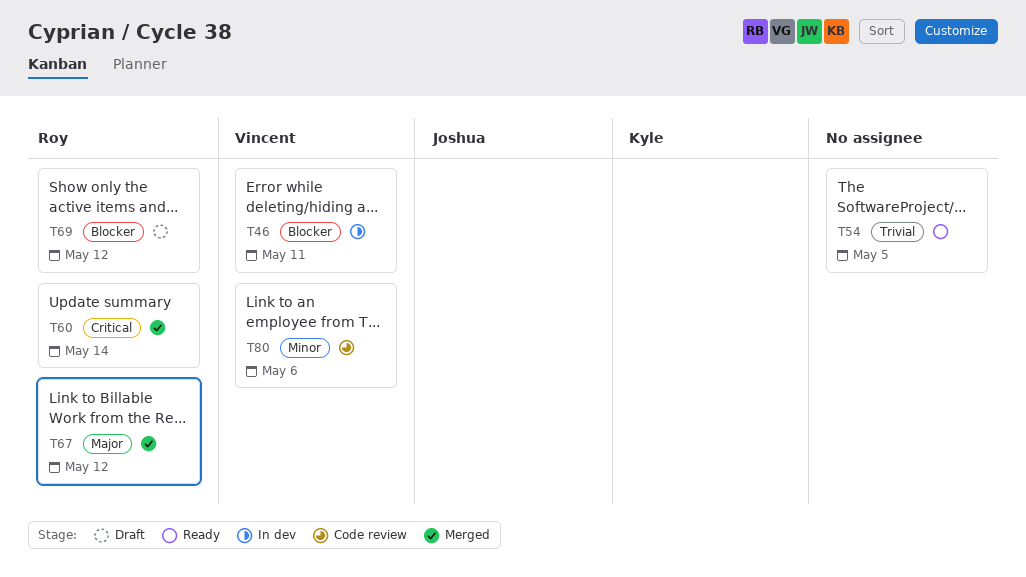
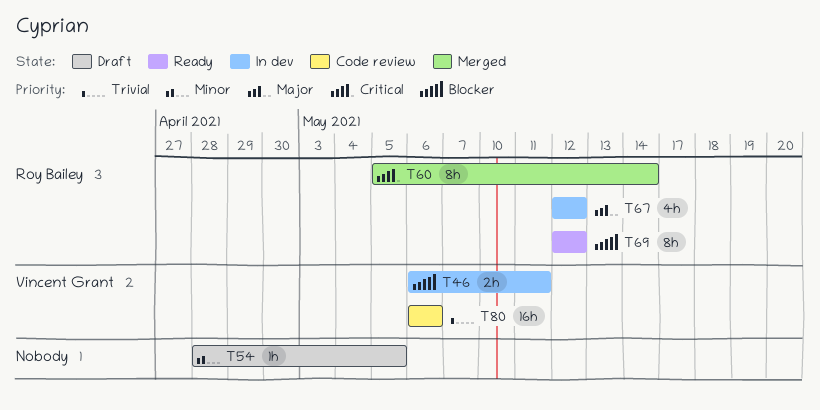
T54, status: Ready -> Draft
T54, priority: Trivial -> Minor
T67, status: Merged -> In dev
T69, status: Draft -> Ready
T80, priority: Minor -> Trivial

